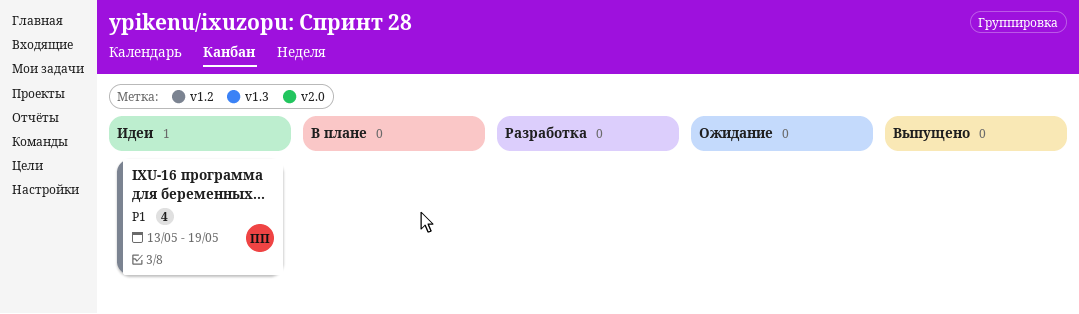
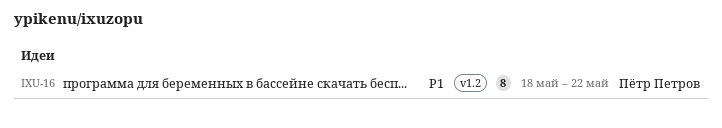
IXU-16, estimate: 4 -> 8
IXU-16, start: May 13 -> May 18
IXU-16, due: May 19 -> May 22

